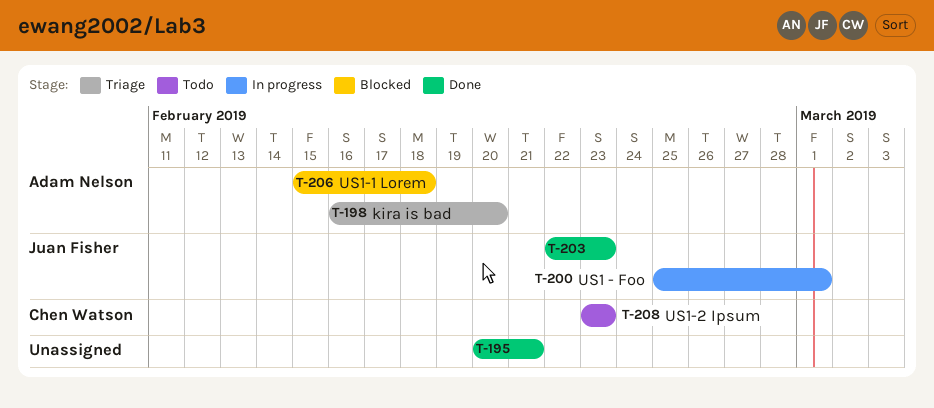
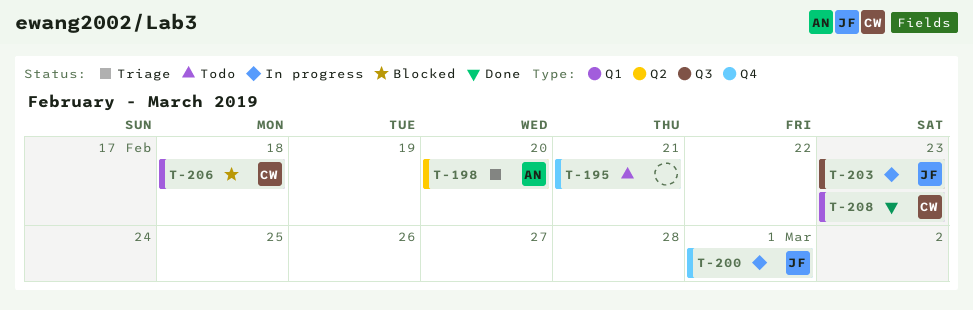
T-195, status: Done -> Todo
T-203, status: Done -> In progress
T-206, owner: Adam Nelson -> Chen Watson
T-208, status: Todo -> Done

